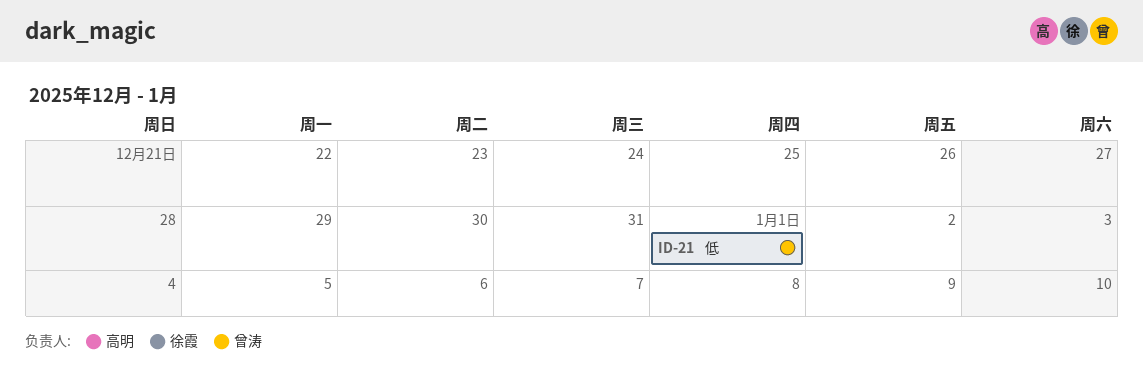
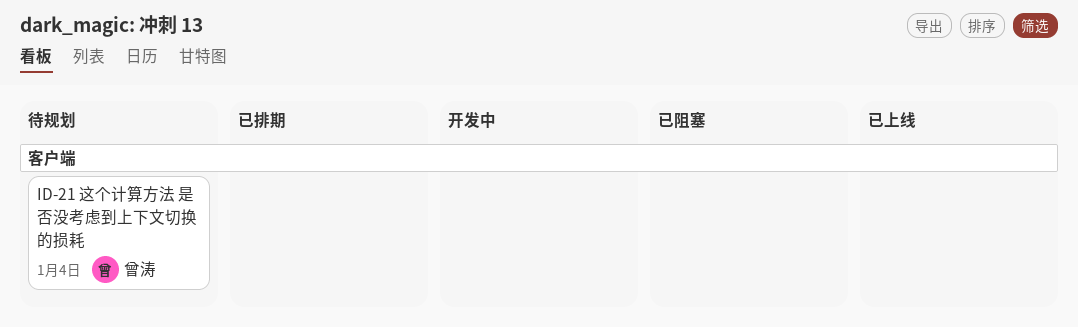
ID-21, due: Jan 1 -> Jan 4

